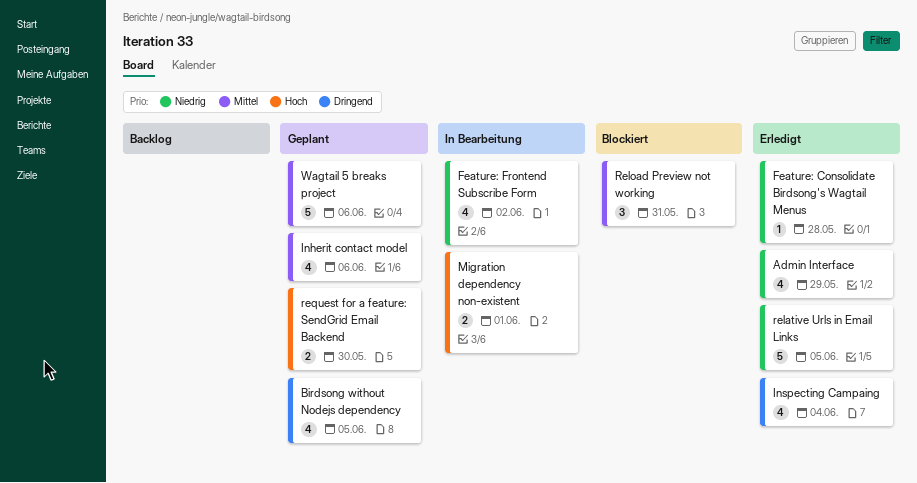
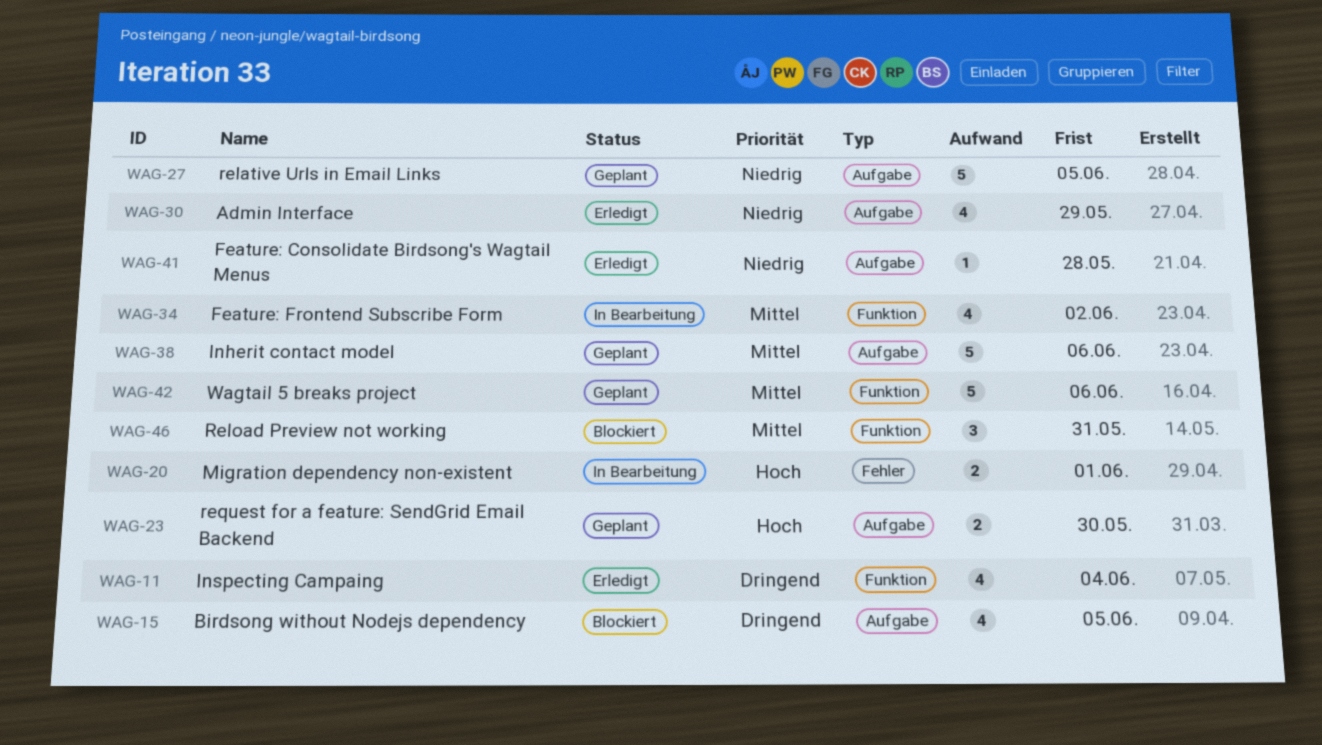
Birdsong without Nodejs dependency, status: Geplant -> Blockiert
Feature: Frontend Subscribe Form, priority: Niedrig -> Mittel
Inherit contact model, estimate: 4 -> 5
relative Urls in Email Links, status: Erledigt -> Geplant

